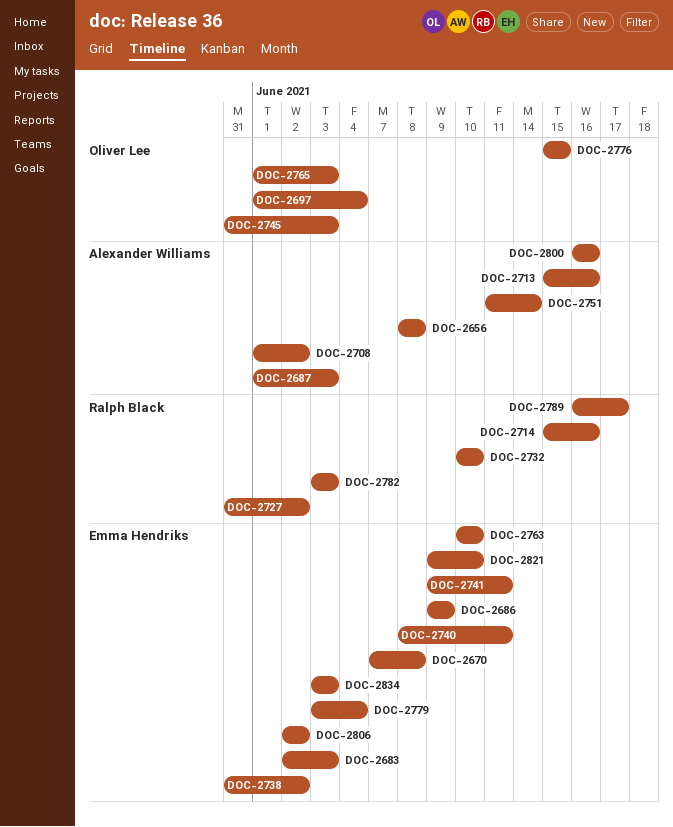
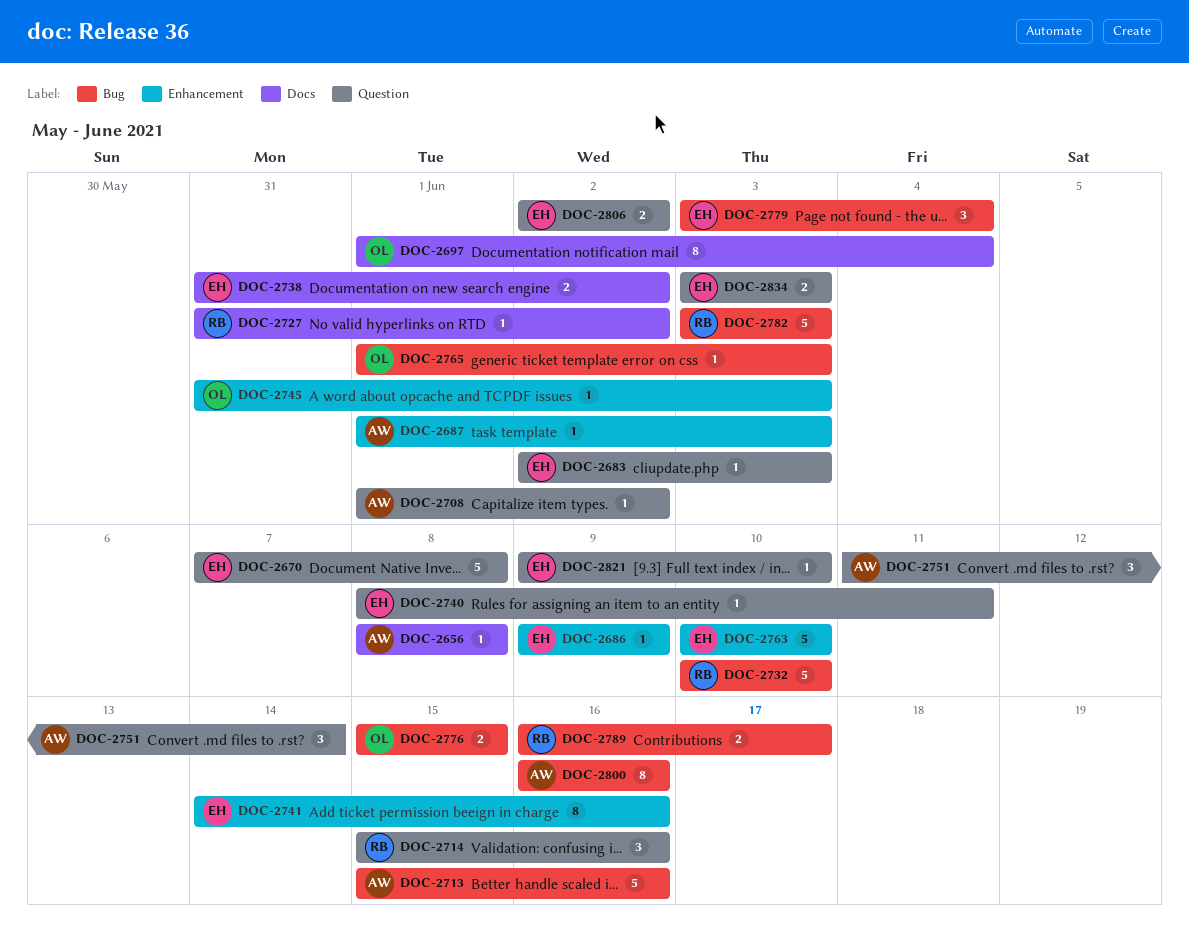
DOC-2741, start: Jun 9 -> Jun 14
DOC-2741, due: Jun 11 -> Jun 16

